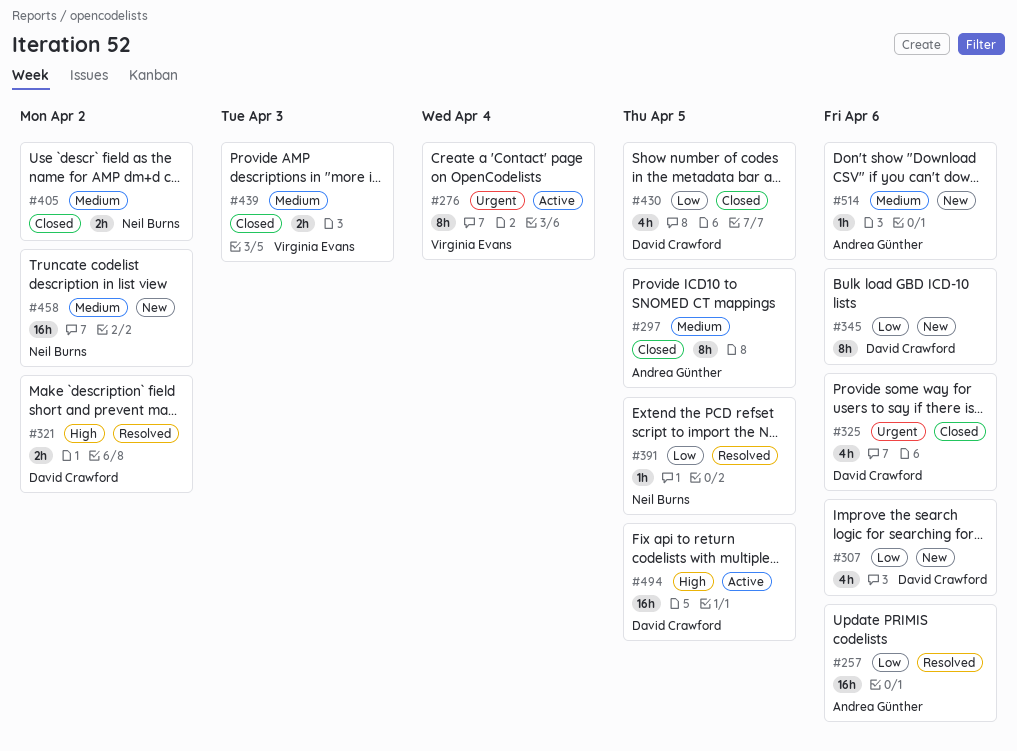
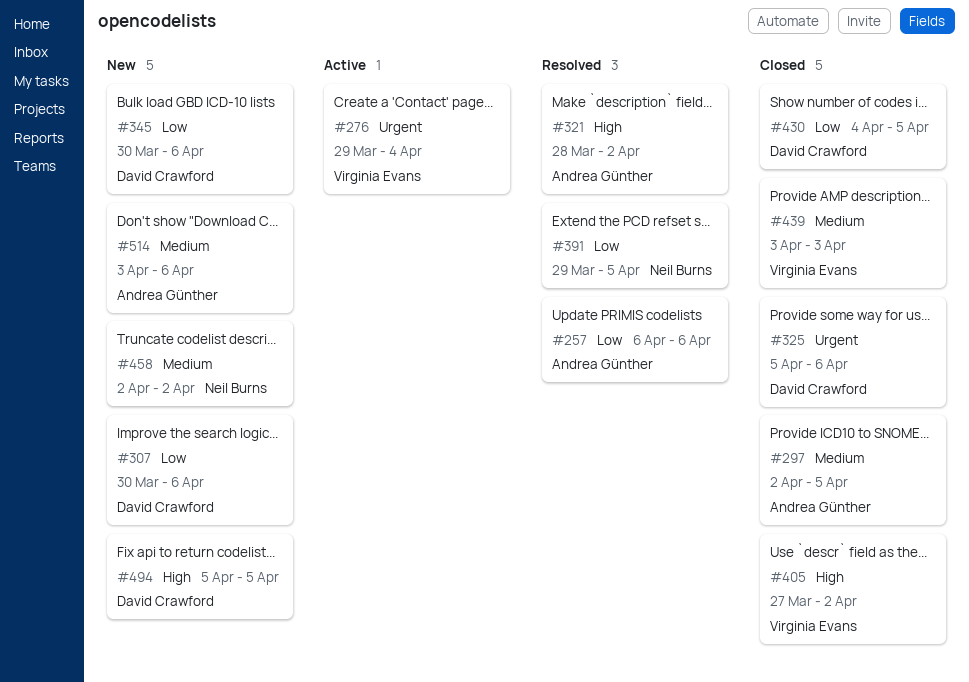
#321, owner: David Crawford -> Andrea Günther
#405, owner: Neil Burns -> Virginia Evans
#405, priority: Medium -> High
#494, status: Active -> New

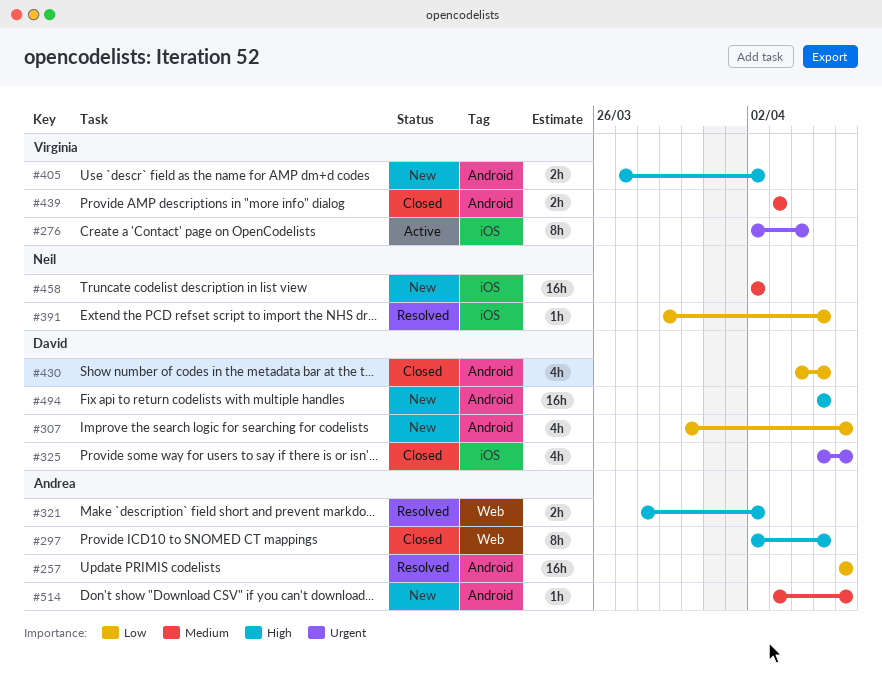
#276, start: Mar 29 -> Apr 2
#297, priority: Medium -> High
#345: present -> none
#405, status: Closed -> New

